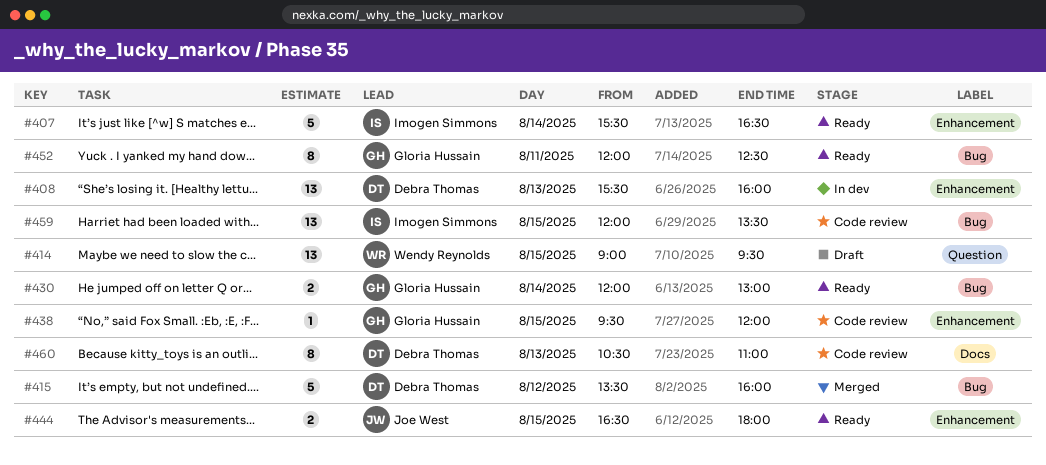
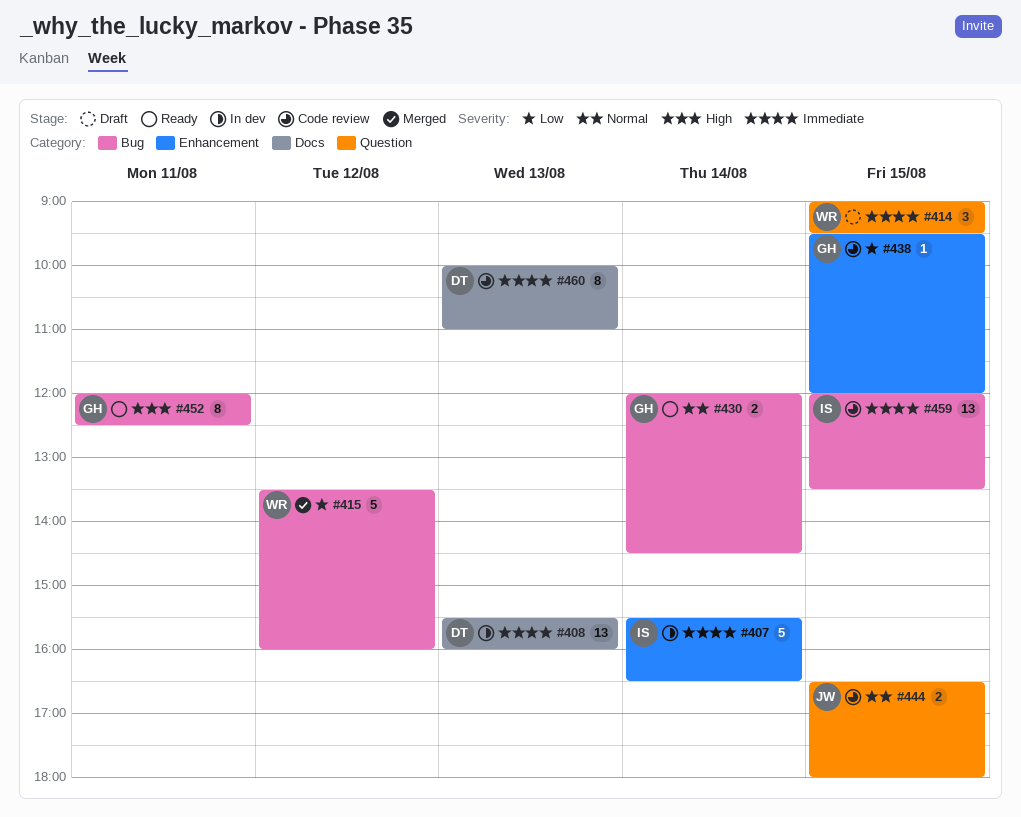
#407, status: Ready -> In dev
#408, label: Enhancement -> Docs
#414, estimate: 13 -> 3
#415, owner: Debra Thomas -> Wendy Reynolds
#430, ends: 13:00 -> 14:30
#444, status: Ready -> Code review
#444, label: Enhancement -> Question
#460, begins: 10:30 -> 10:00

